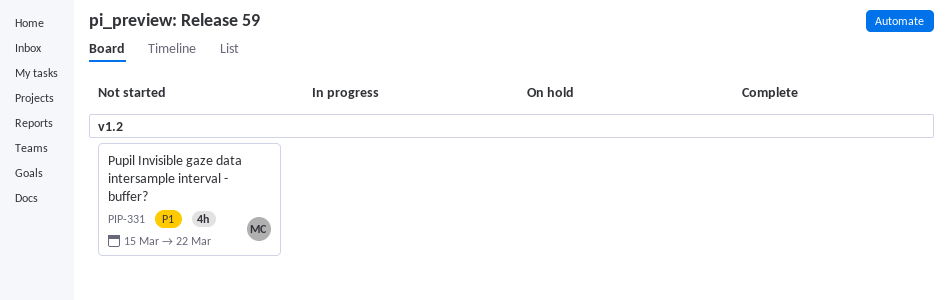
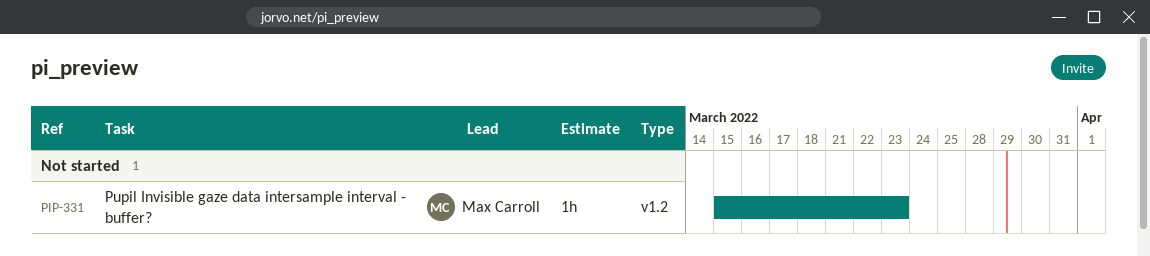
PIP-331, estimate: 4h -> 1h
PIP-331, due: Mar 22 -> Mar 23

